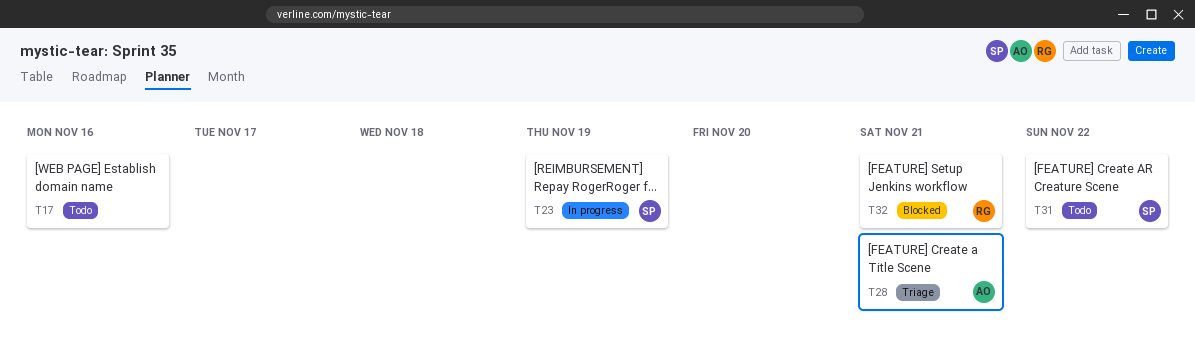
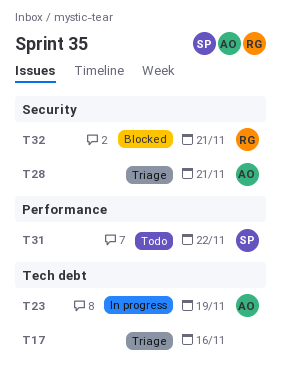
T17, status: Todo -> Triage
T23, owner: SP -> AO

